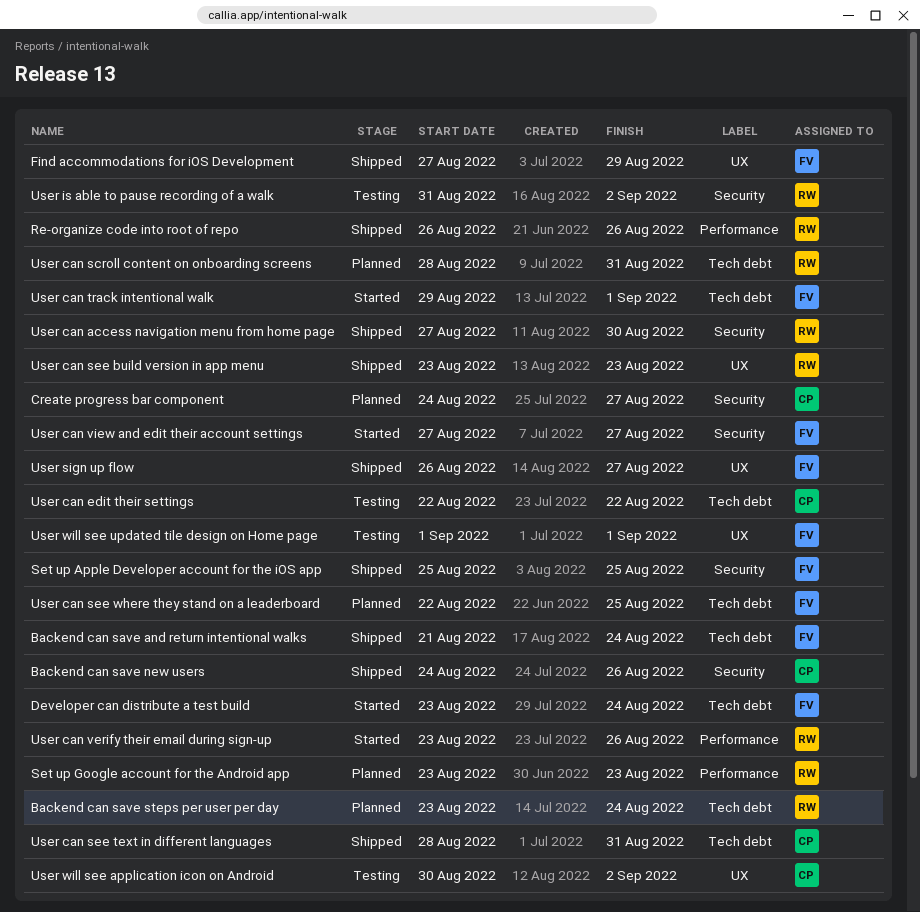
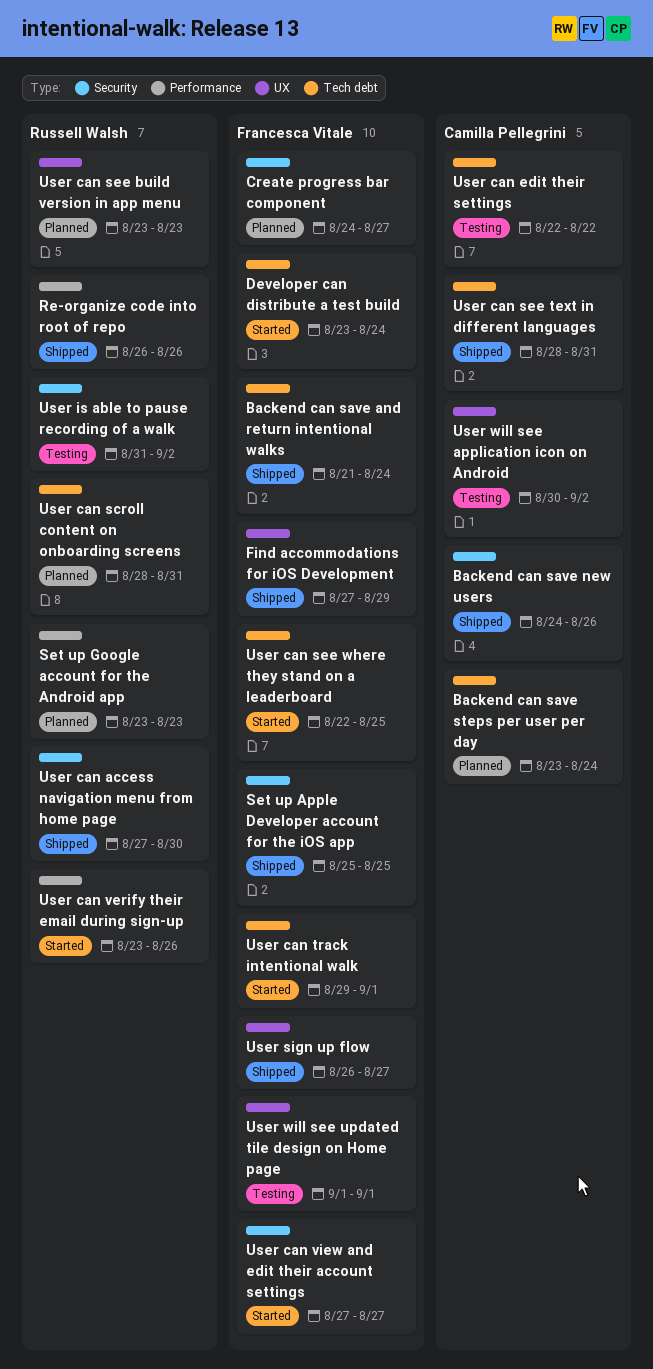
Backend can save steps per user per day, owner: Russell Walsh -> Camilla Pellegrini
Create progress bar component, owner: Camilla Pellegrini -> Francesca Vitale
User can see build version in app menu, status: Shipped -> Planned
User can see where they stand on a leaderboard, status: Planned -> Started

